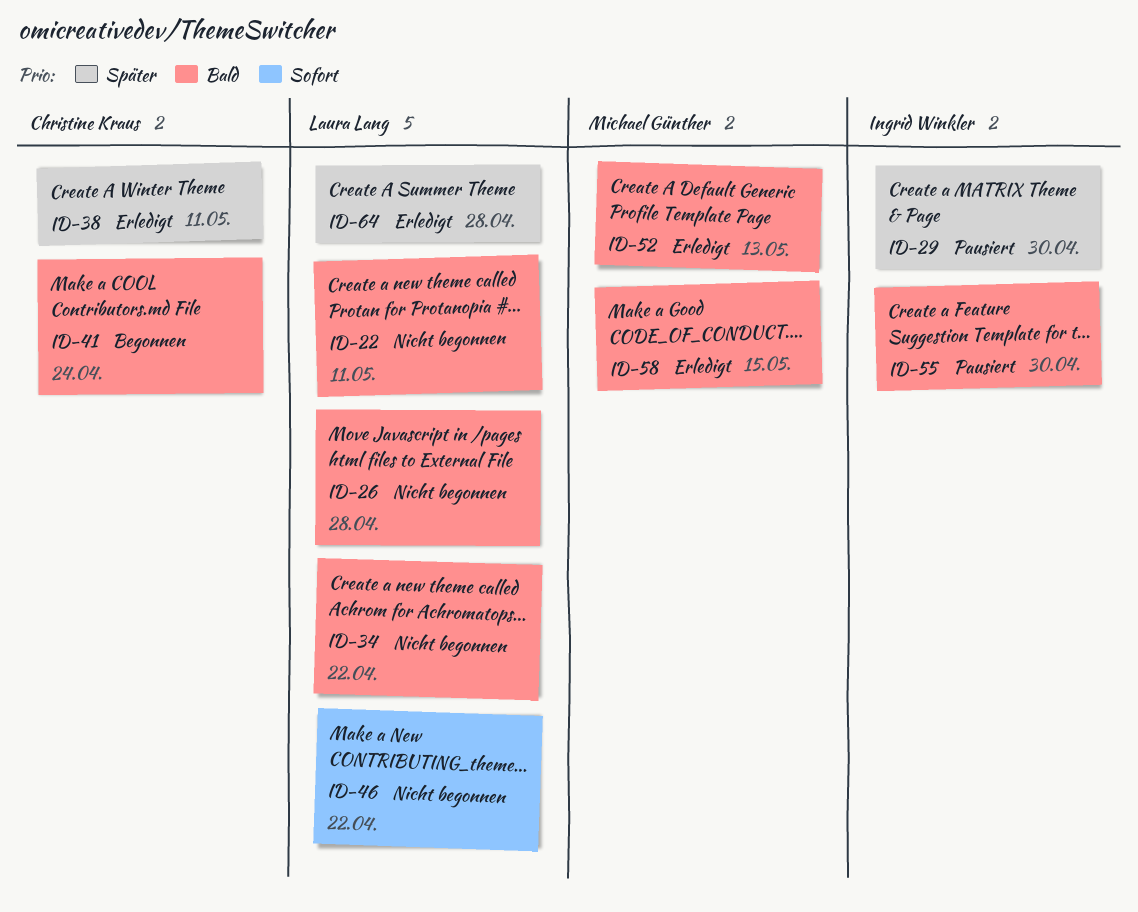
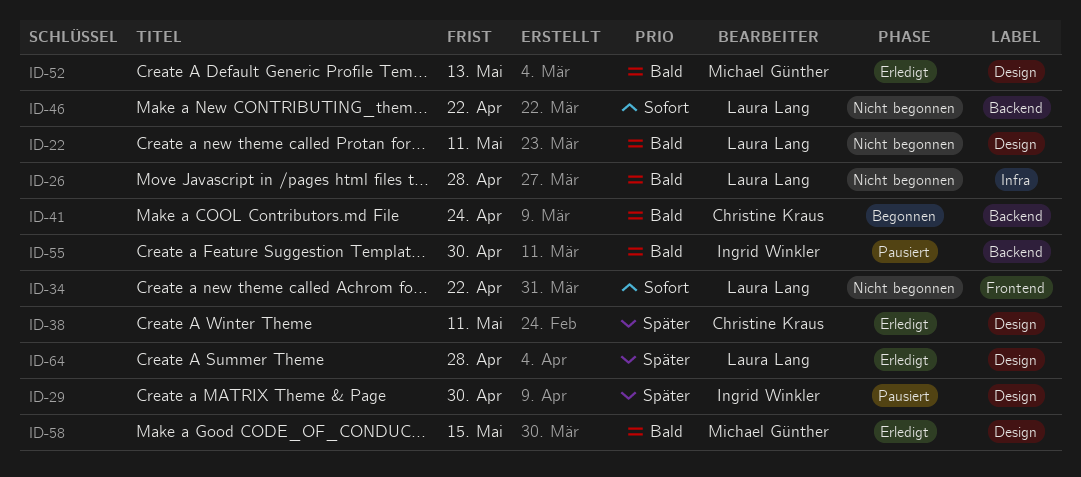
ID-34, priority: Bald -> Sofort

